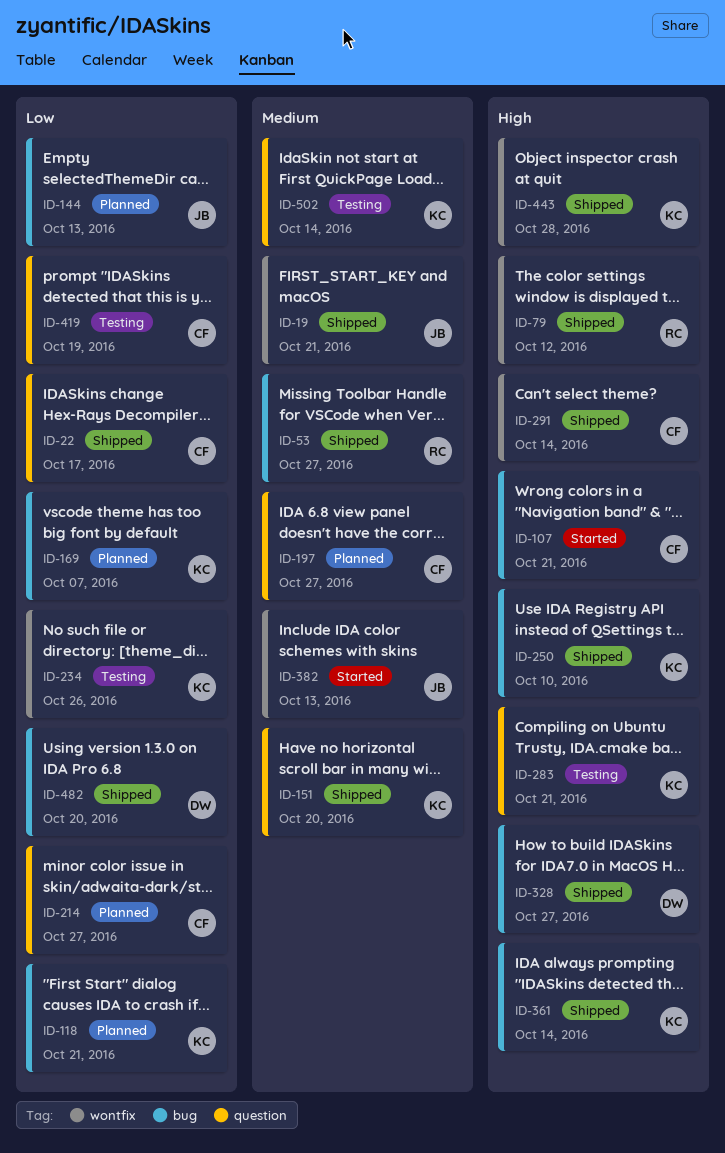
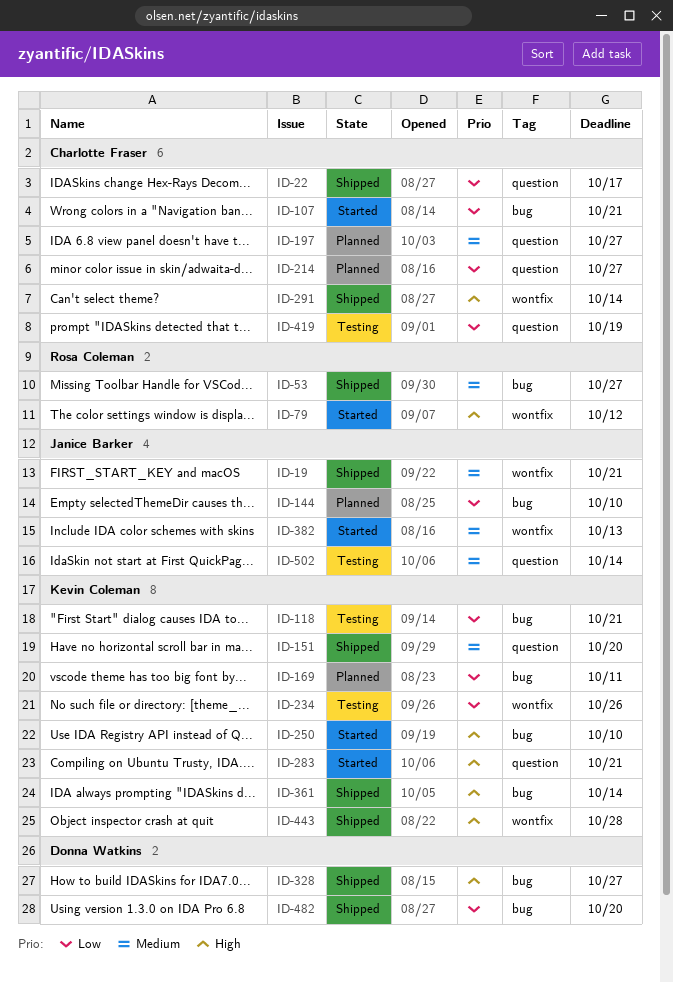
ID-79, status: Shipped -> Started
ID-107, priority: High -> Low
ID-118, status: Planned -> Testing
ID-144, due: Oct 13 -> Oct 10
ID-169, due: Oct 7 -> Oct 11
ID-250, status: Shipped -> Started
ID-283, status: Testing -> Started
ID-502, owner: Kevin Coleman -> Janice Barker

